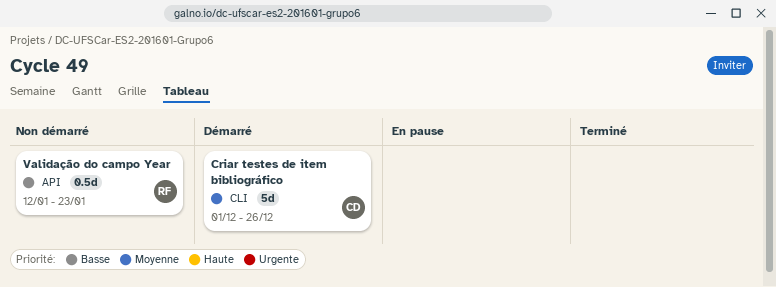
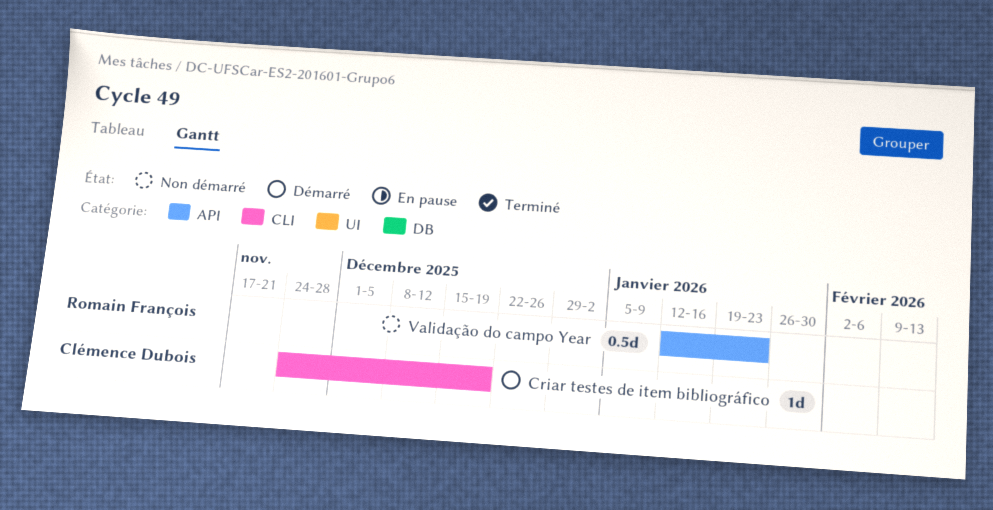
Criar testes de item bibliográfico, estimate: 5d -> 1d
Criar testes de item bibliográfico, start: Dec 1 -> Nov 24
Criar testes de item bibliográfico, due: Dec 26 -> Dec 19

